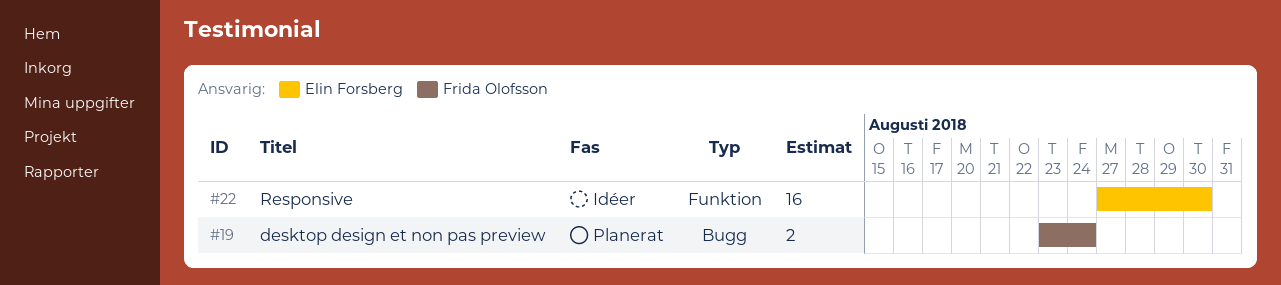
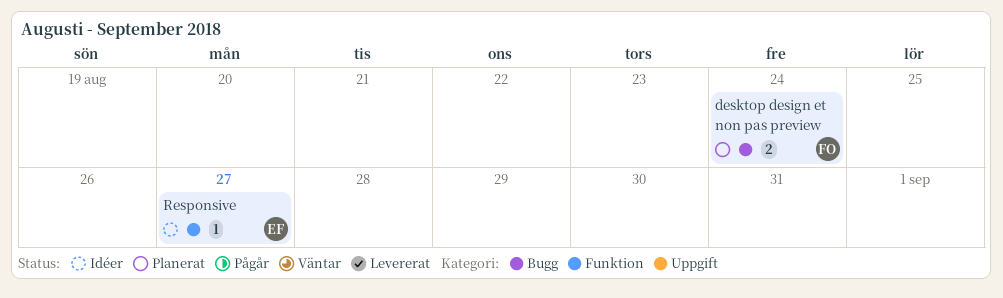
Responsive, estimate: 16 -> 1
Responsive, due: Aug 30 -> Aug 27

